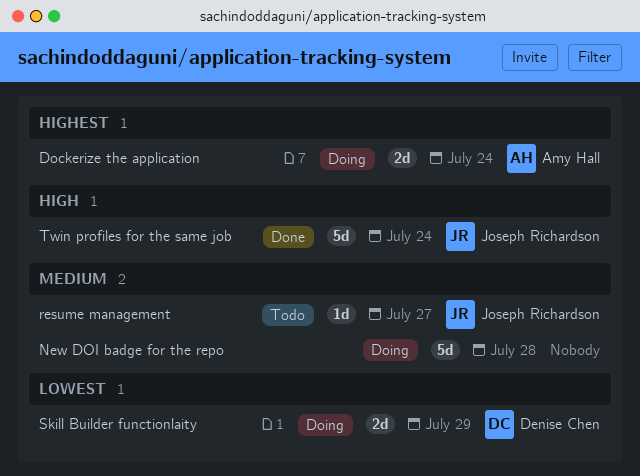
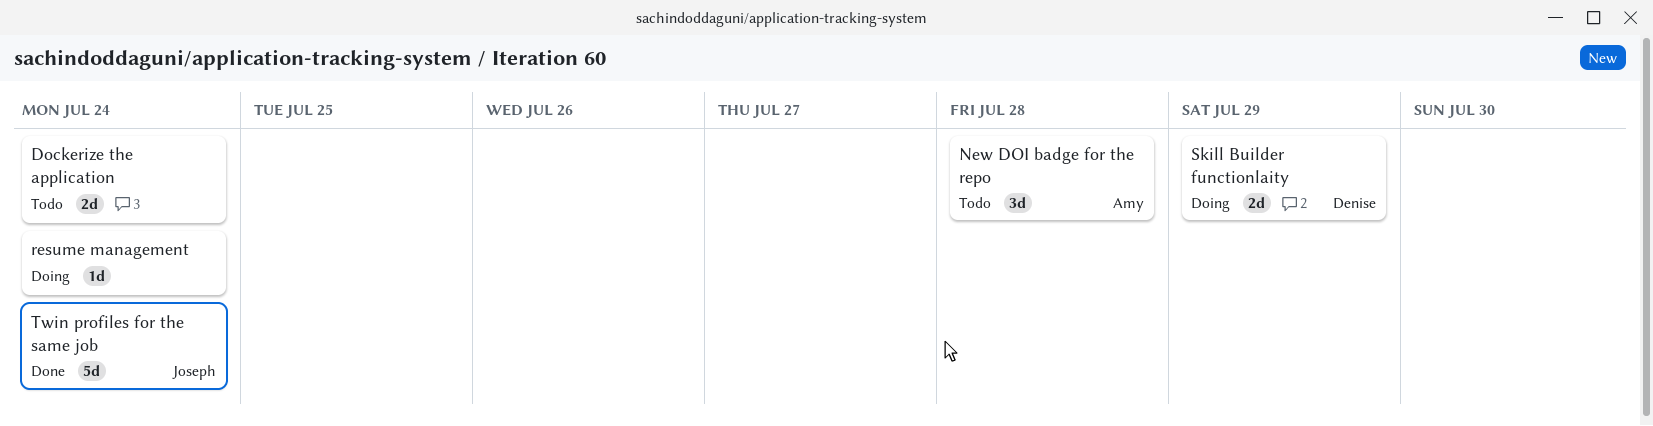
Dockerize the application, status: Doing -> Todo
Dockerize the application, owner: Amy Hall -> none
New DOI badge for the repo, status: Doing -> Todo
New DOI badge for the repo, owner: none -> Amy Hall
New DOI badge for the repo, estimate: 5d -> 3d
resume management, status: Todo -> Doing
resume management, owner: Joseph Richardson -> none
resume management, due: Jul 27 -> Jul 24

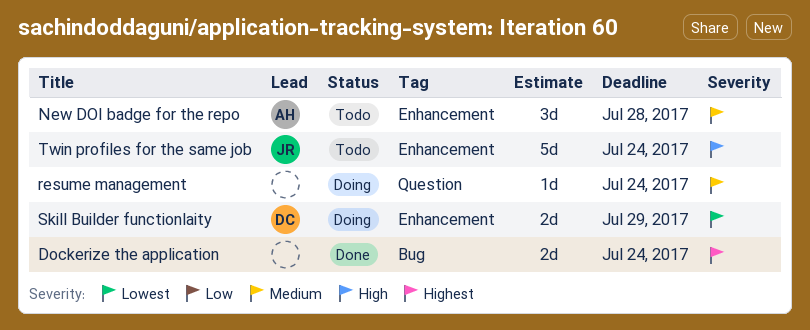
Dockerize the application, status: Todo -> Done
Twin profiles for the same job, status: Done -> Todo

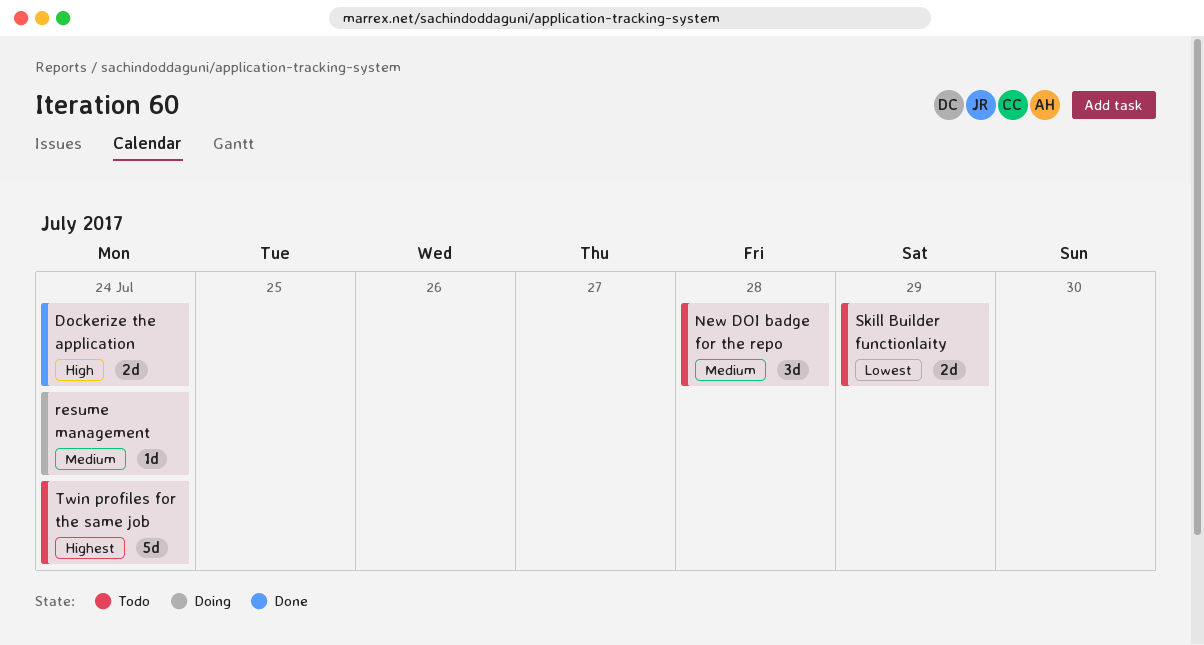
Dockerize the application, priority: Highest -> High
Skill Builder functionlaity, status: Doing -> Todo
Twin profiles for the same job, priority: High -> Highest

